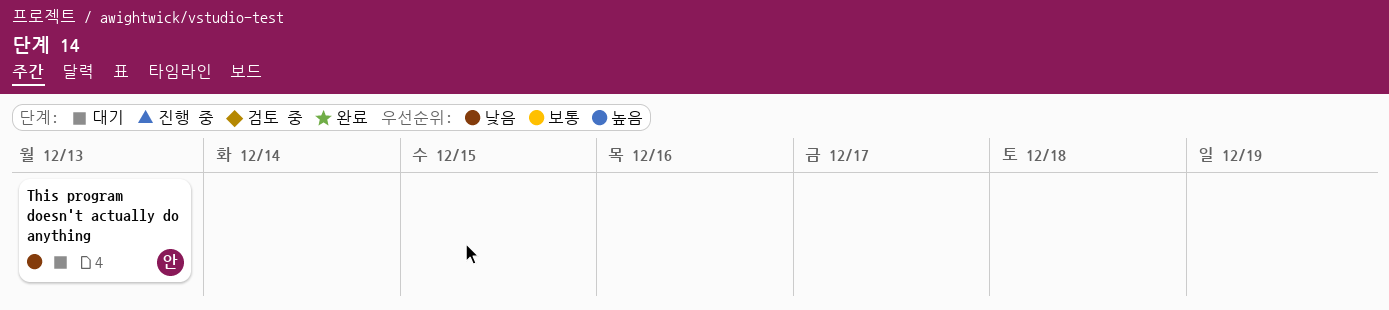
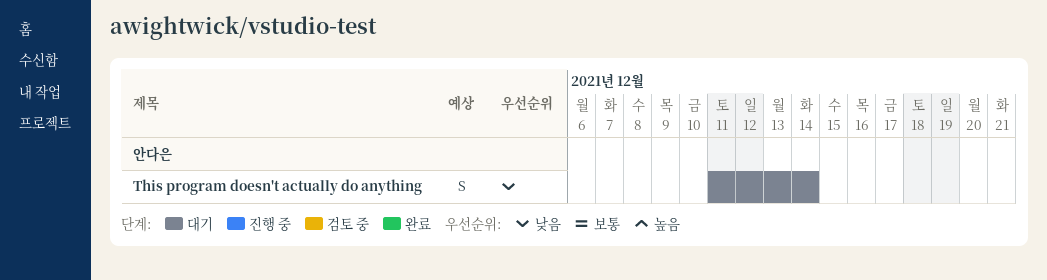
This program doesn't actually do anything, due: Dec 13 -> Dec 14

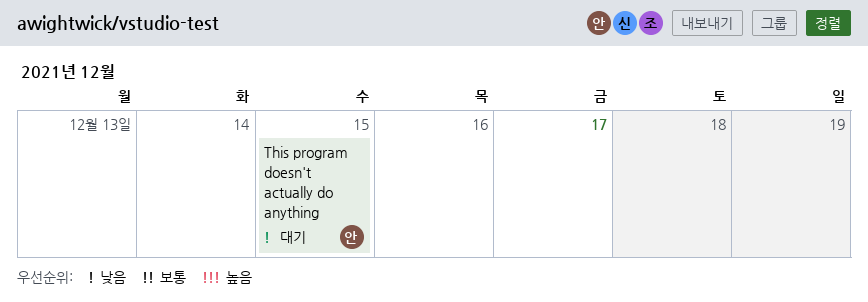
This program doesn't actually do anything, due: Dec 14 -> Dec 15

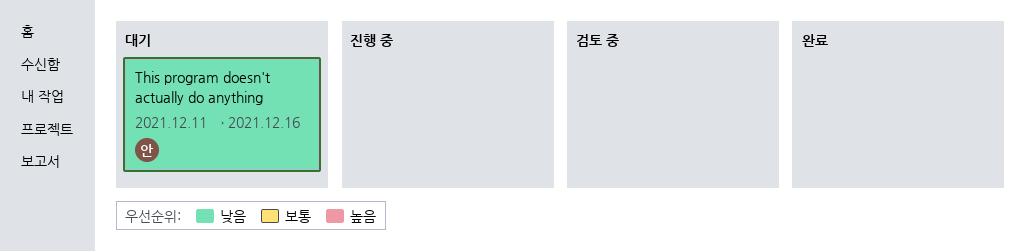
This program doesn't actually do anything, due: Dec 15 -> Dec 16

